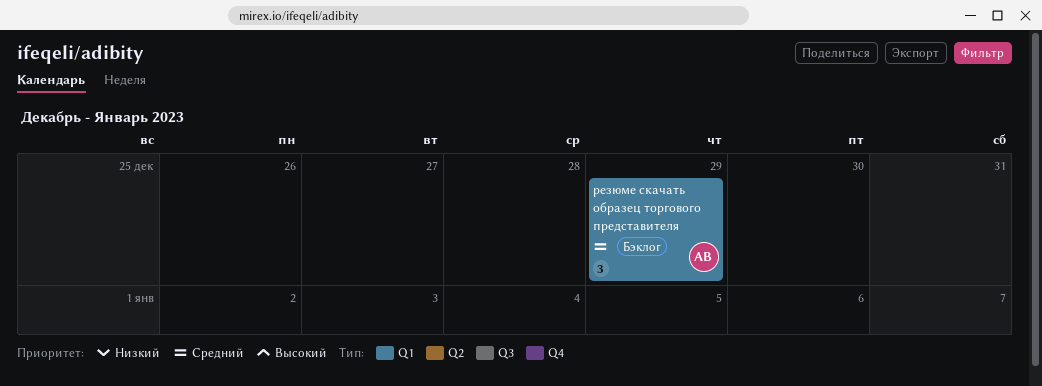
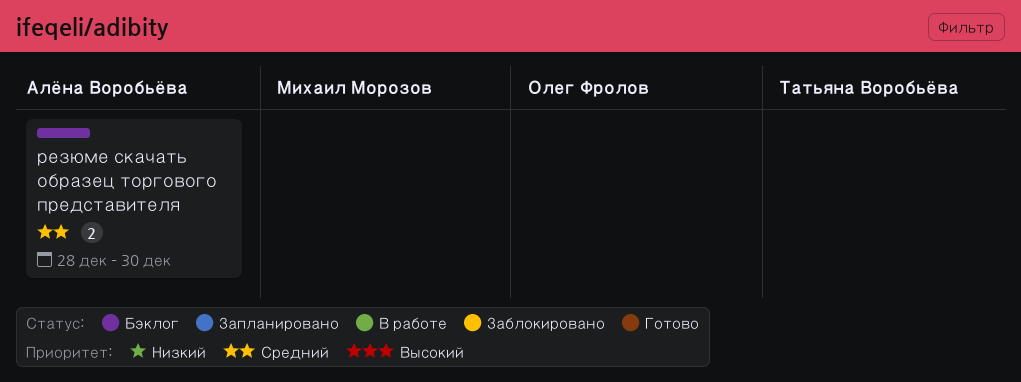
резюме скачать образец торгового представителя, estimate: 3 -> 2
резюме скачать образец торгового представителя, due: Dec 29 -> Dec 30

